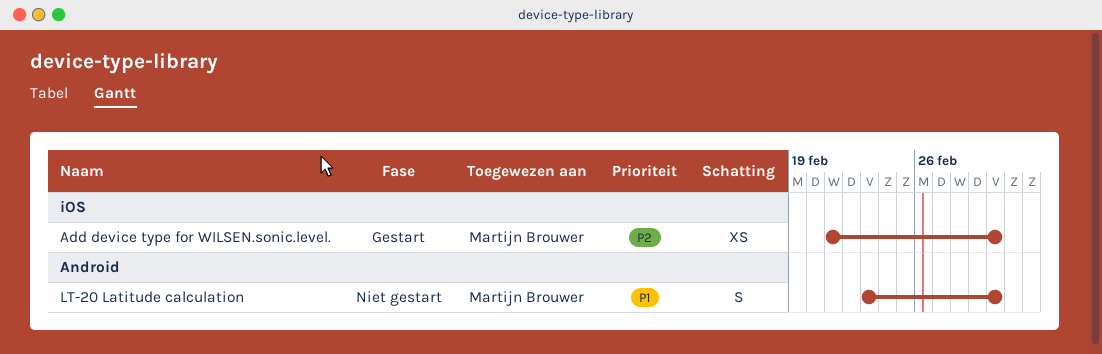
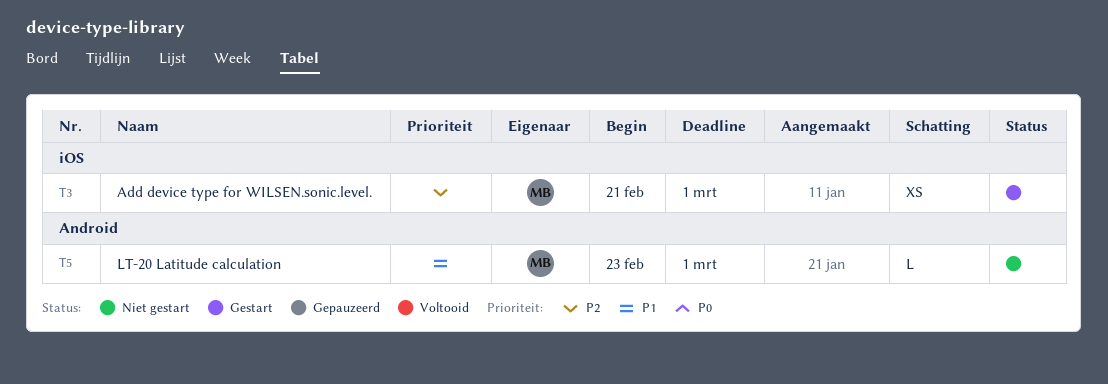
LT-20 Latitude calculation, estimate: S -> L

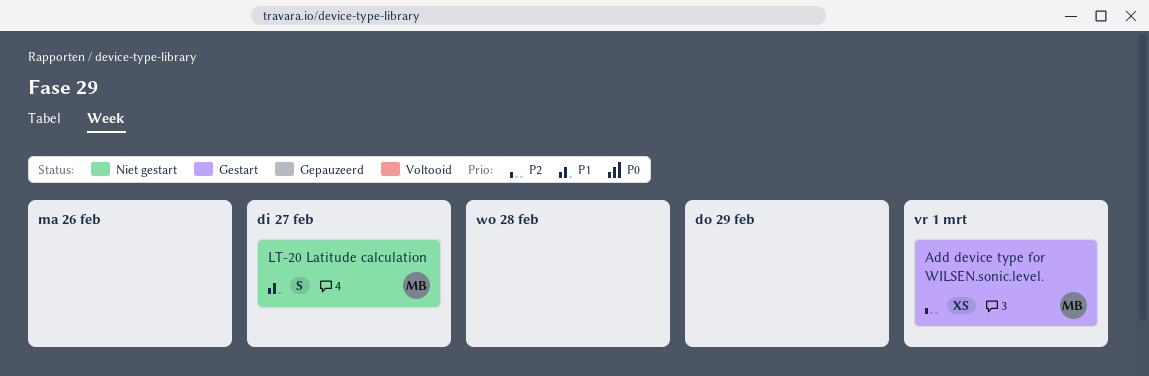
LT-20 Latitude calculation, estimate: L -> S
LT-20 Latitude calculation, due: Mar 1 -> Feb 27

